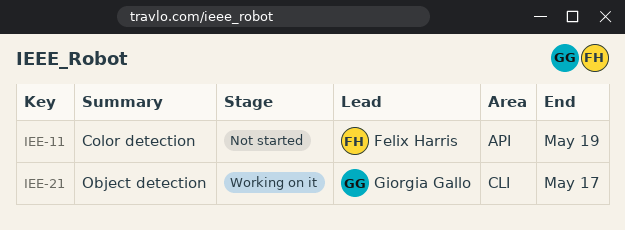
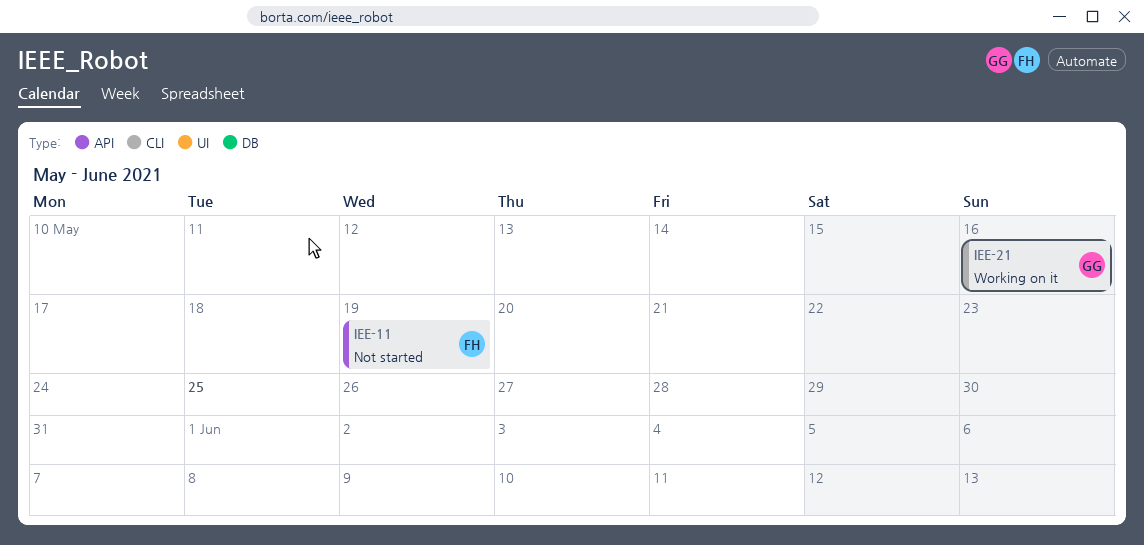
IEE-21, due: May 17 -> May 16

